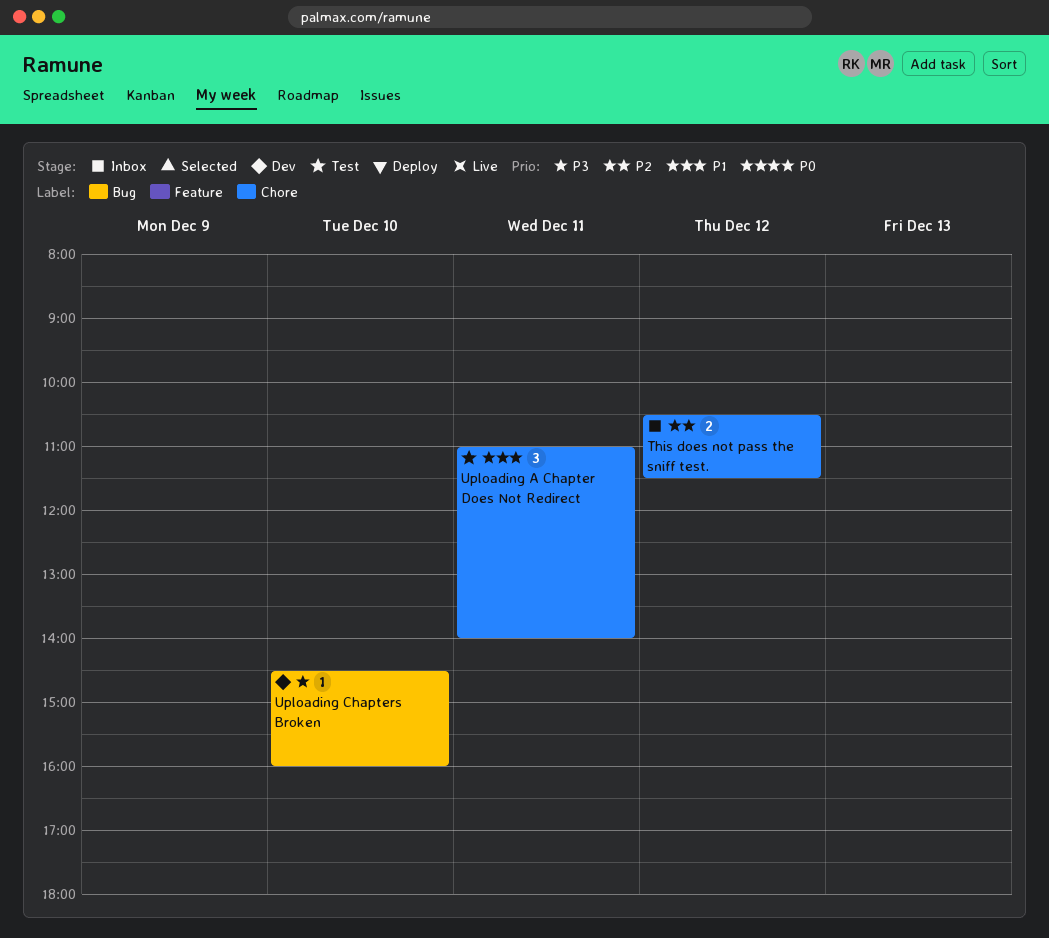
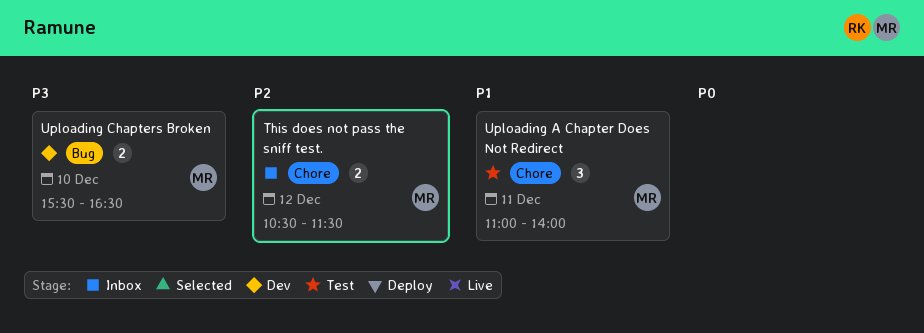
Uploading Chapters Broken, estimate: 1 -> 2
Uploading Chapters Broken, begins: 14:30 -> 15:30
Uploading Chapters Broken, ends: 16:00 -> 16:30

